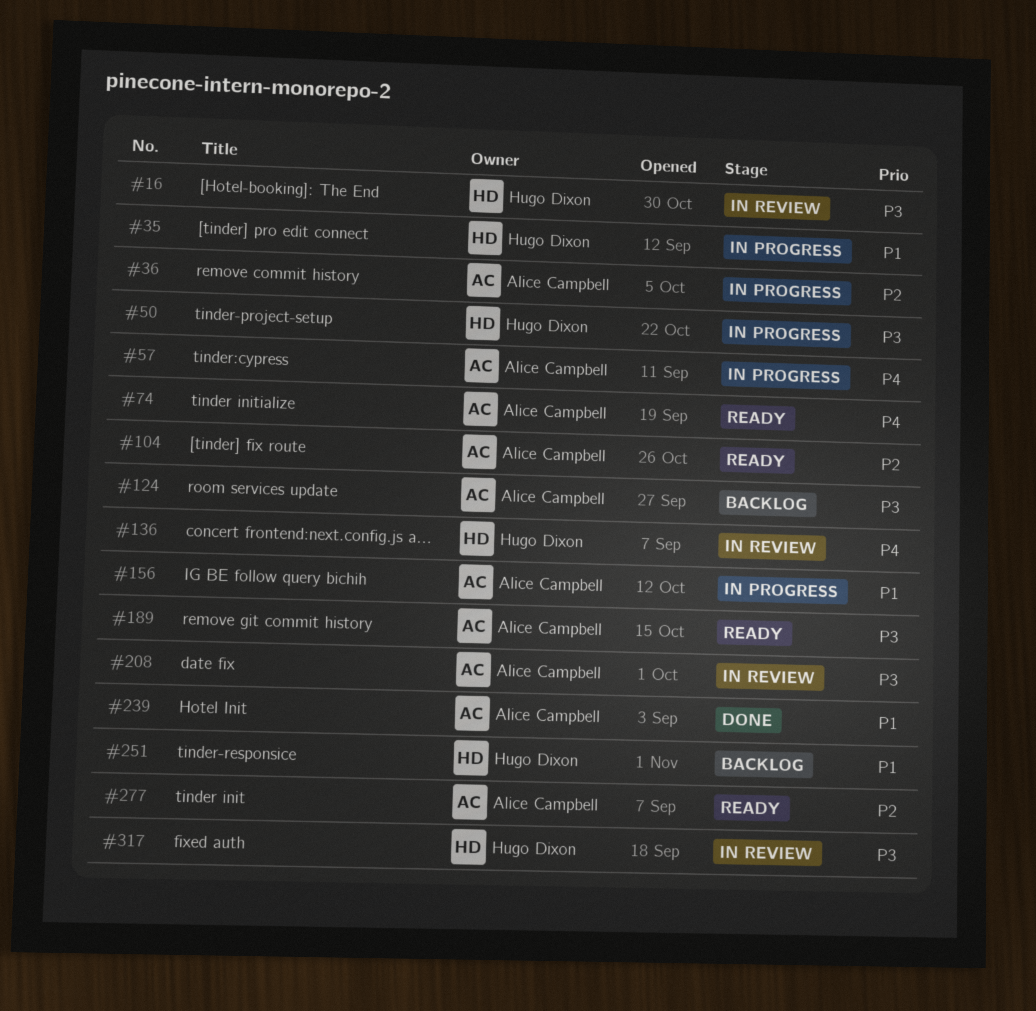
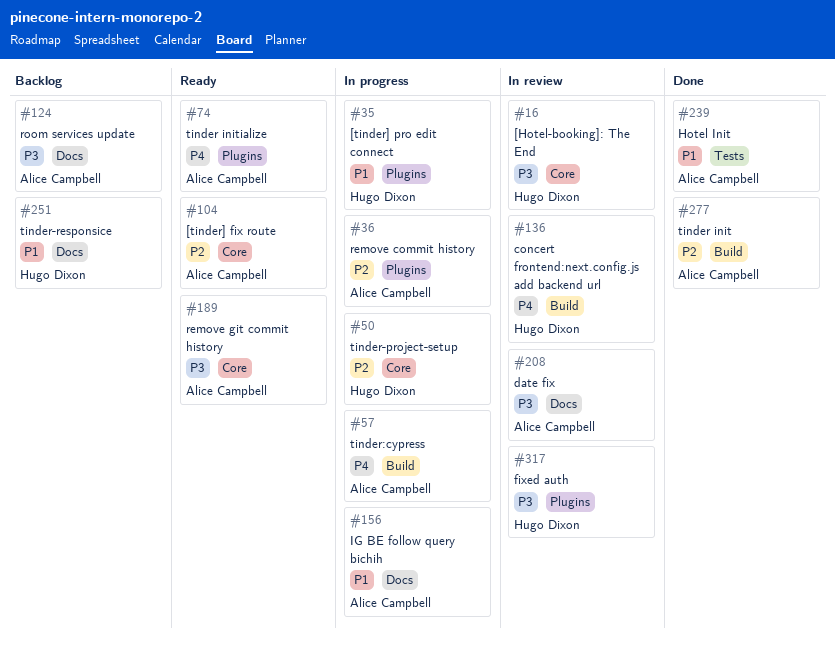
#50, priority: P3 -> P2
#277, status: Ready -> Done

